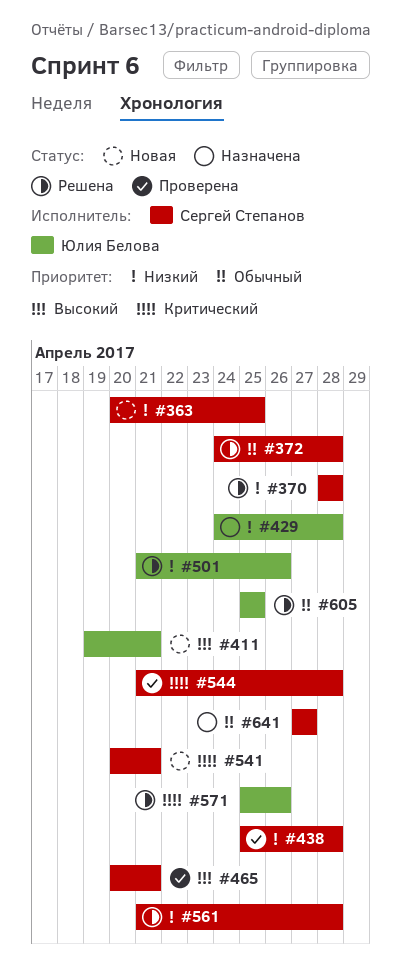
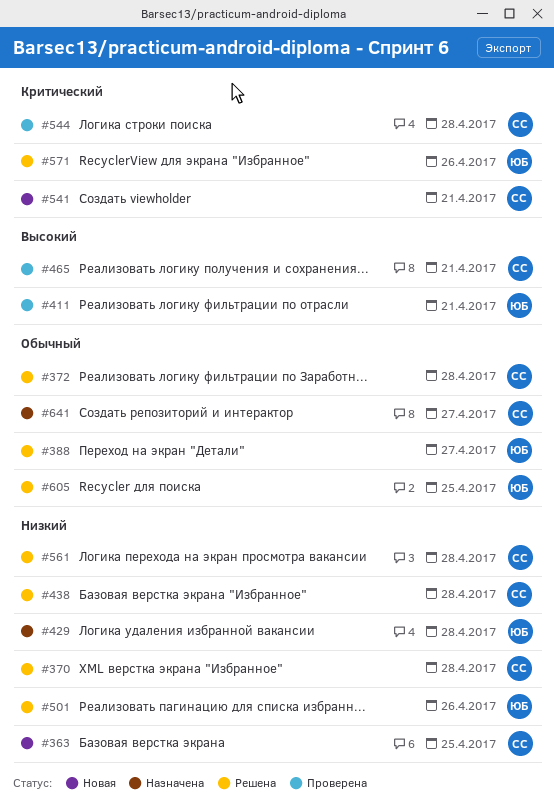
#388: none -> present
#411, status: Новая -> Проверена
#438, status: Проверена -> Решена

